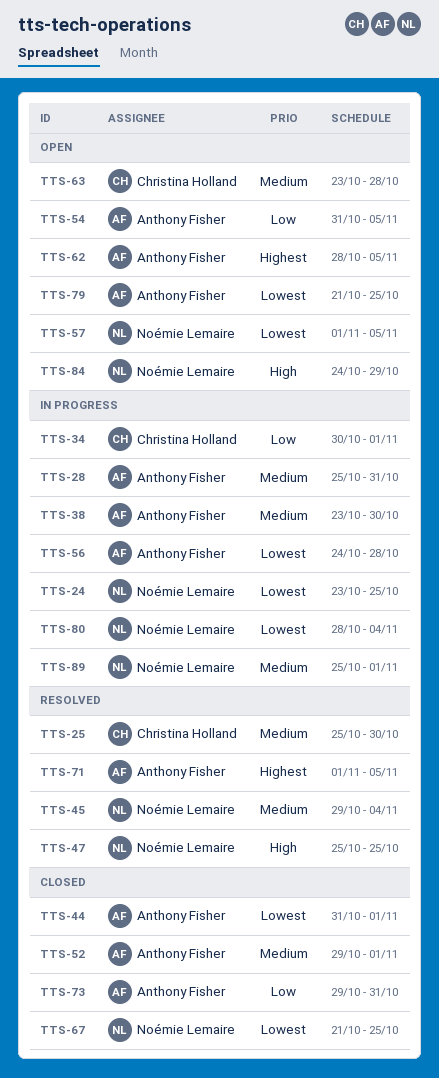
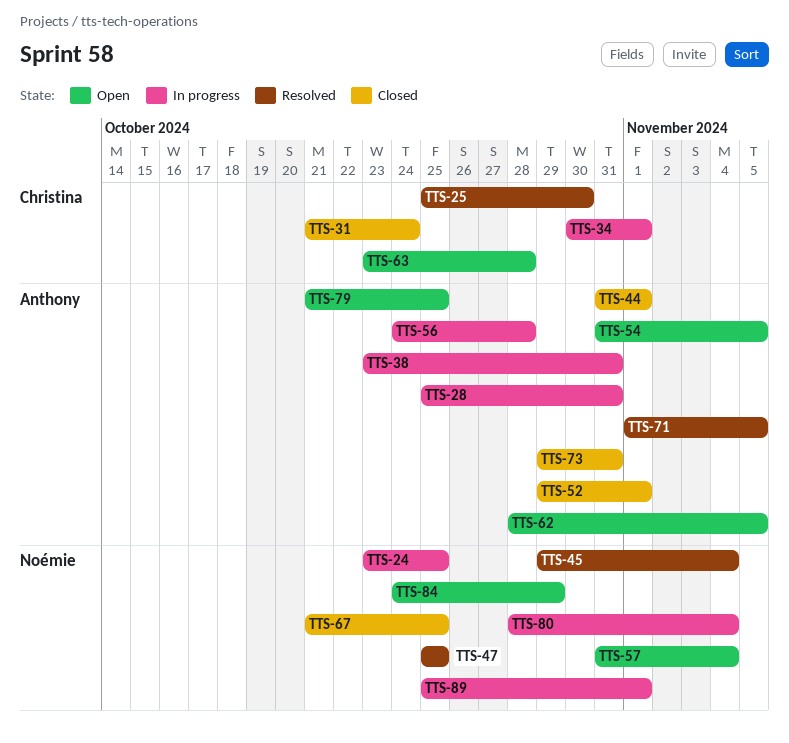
TTS-31: none -> present
TTS-38, due: Oct 30 -> Oct 31
TTS-57, start: Nov 1 -> Oct 31
TTS-57, due: Nov 5 -> Nov 4

